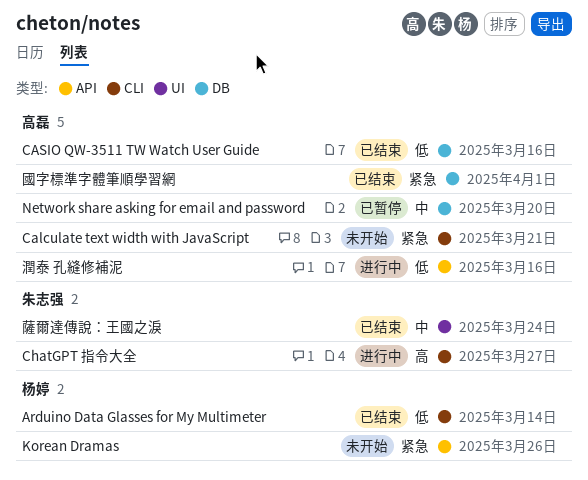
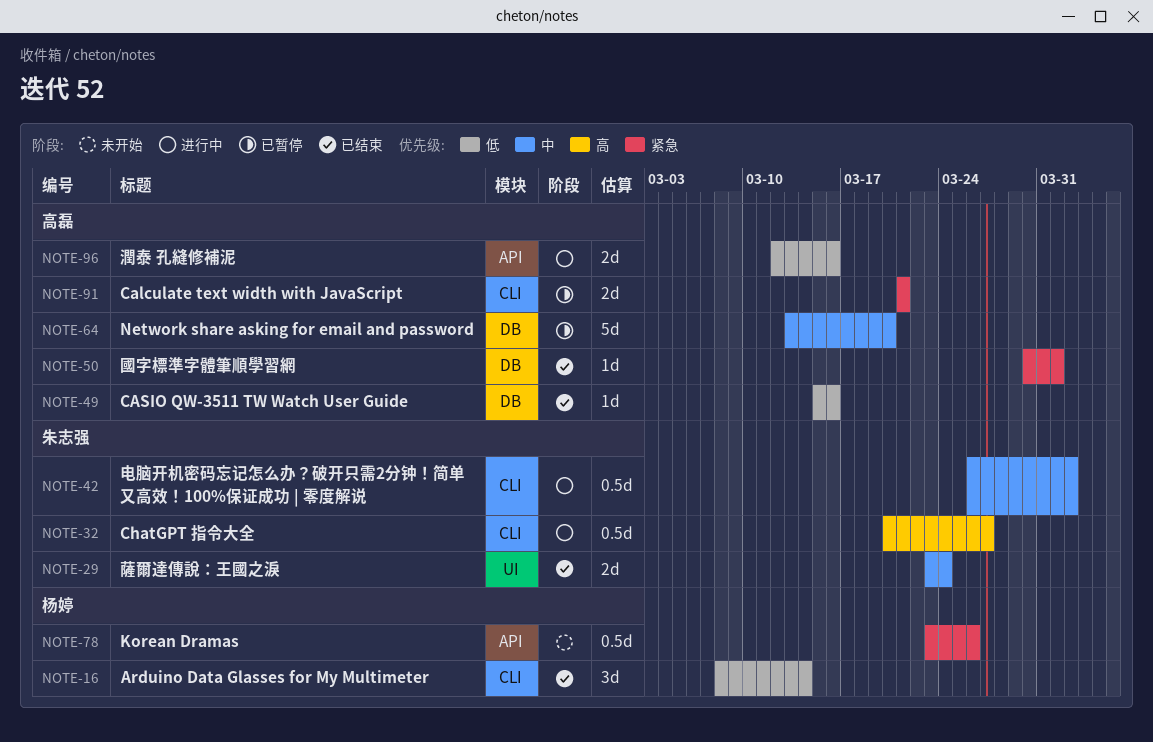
Calculate text width with JavaScript, status: 未开始 -> 已暂停
电脑开机密码忘记怎么办？破开只需2分钟！简单又高效！100%保证成功 | 零度解说: none -> present

